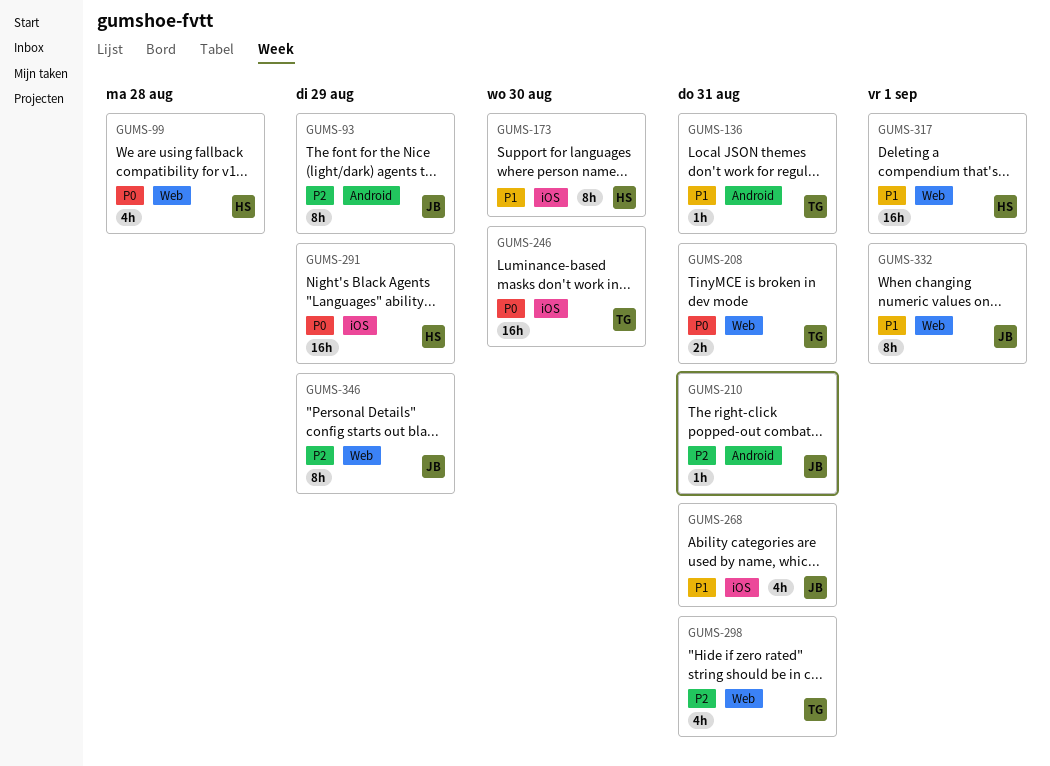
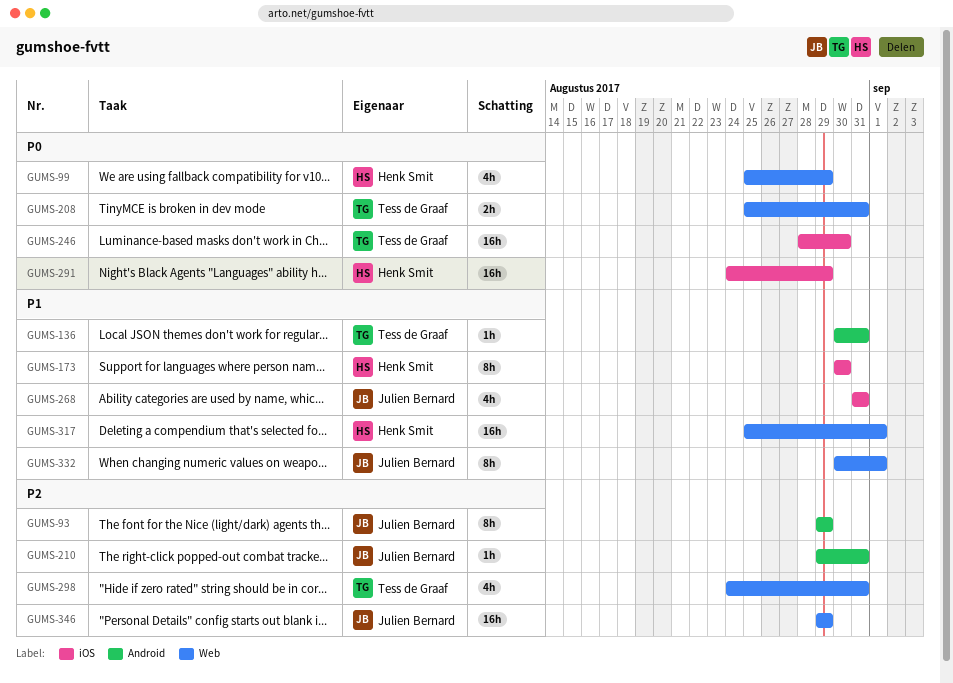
GUMS-99, due: Aug 28 -> Aug 29
GUMS-346, estimate: 8h -> 16h

